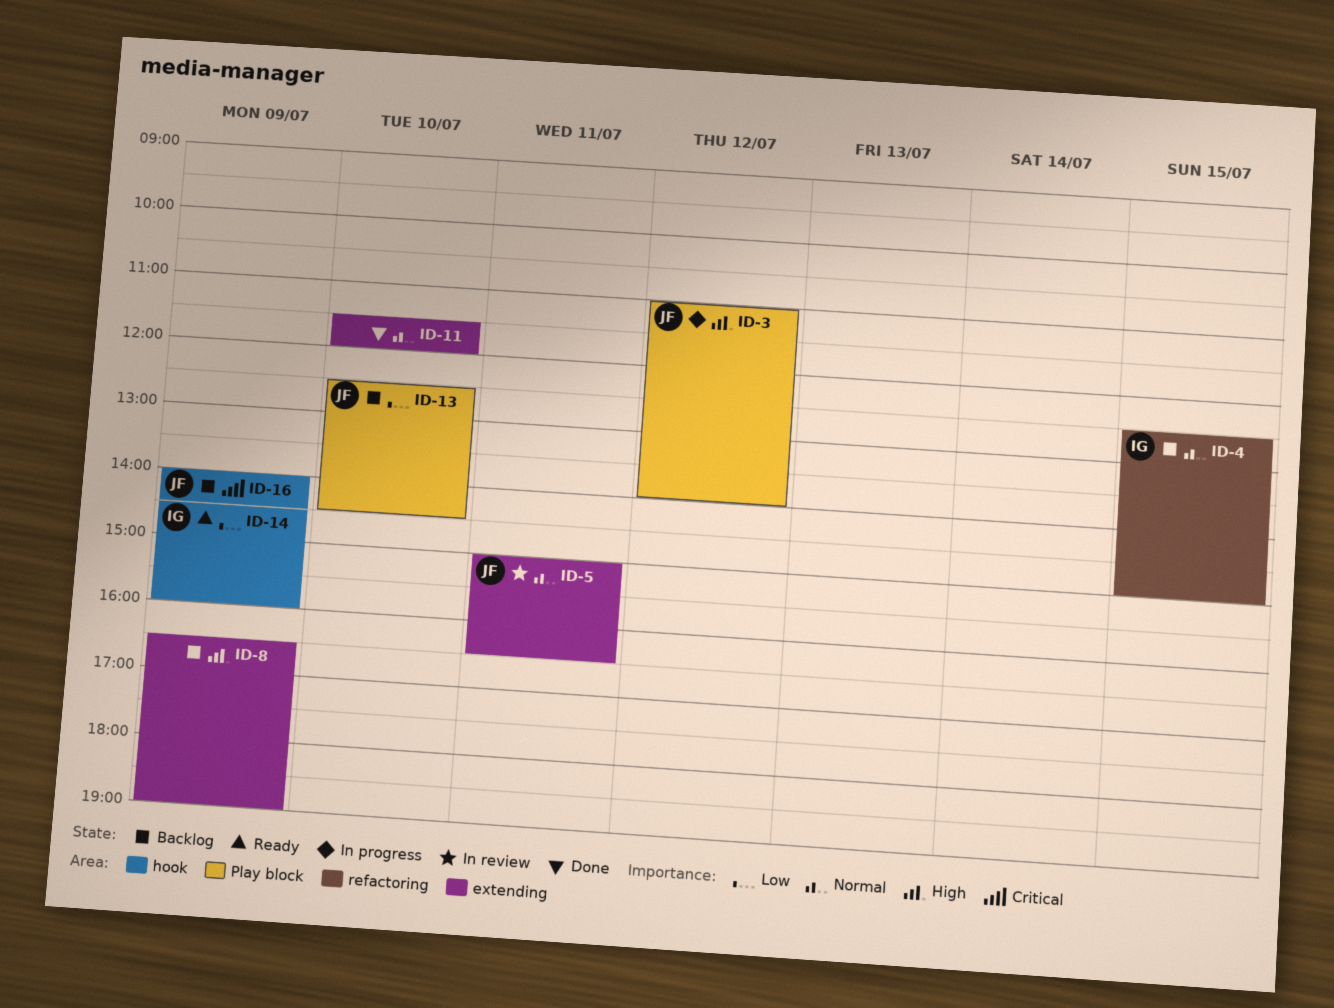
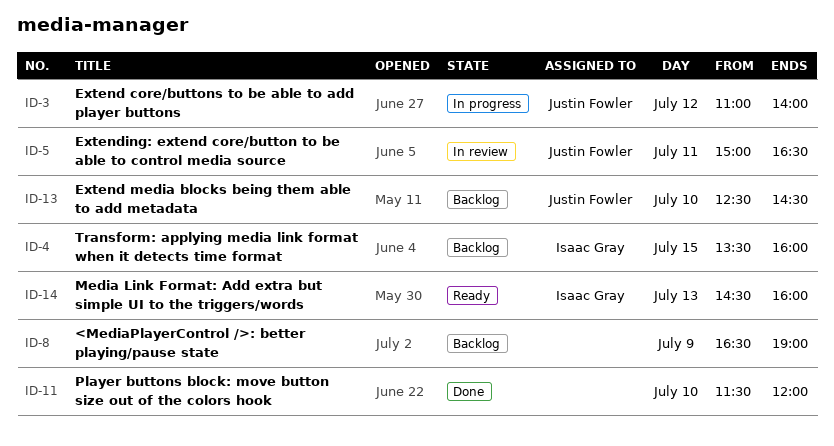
ID-4, begins: 12:30 -> 13:30
ID-4, ends: 15:00 -> 16:00
ID-14, day: Jul 9 -> Jul 13
ID-16: present -> none

